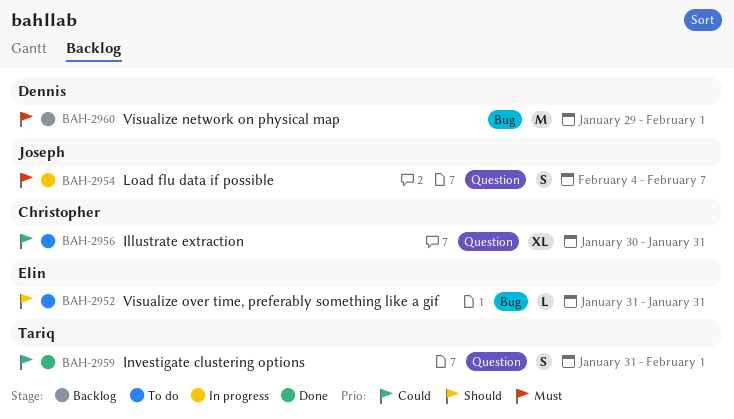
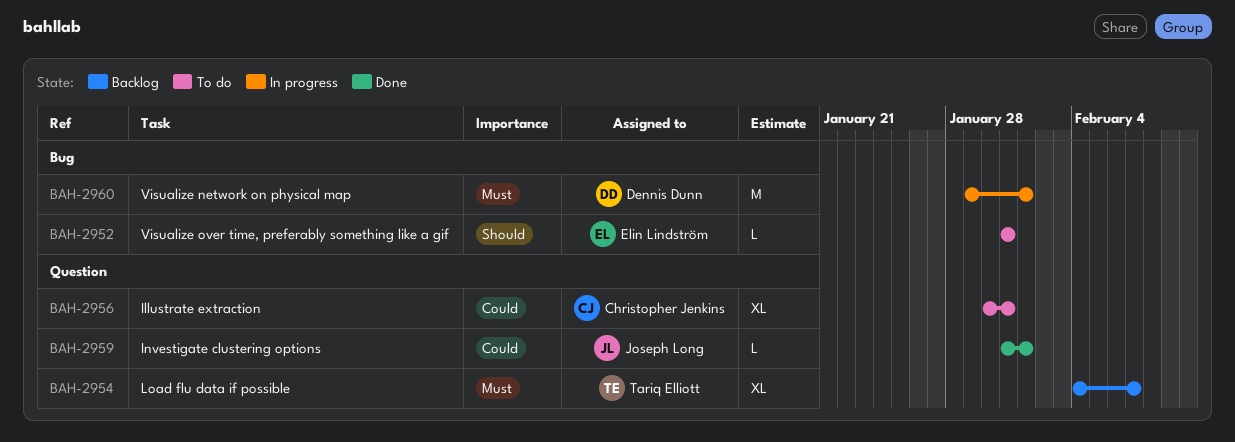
BAH-2954, status: In progress -> Backlog
BAH-2954, owner: Joseph Long -> Tariq Elliott
BAH-2954, estimate: S -> XL
BAH-2959, owner: Tariq Elliott -> Joseph Long
BAH-2959, estimate: S -> L
BAH-2960, status: Backlog -> In progress

